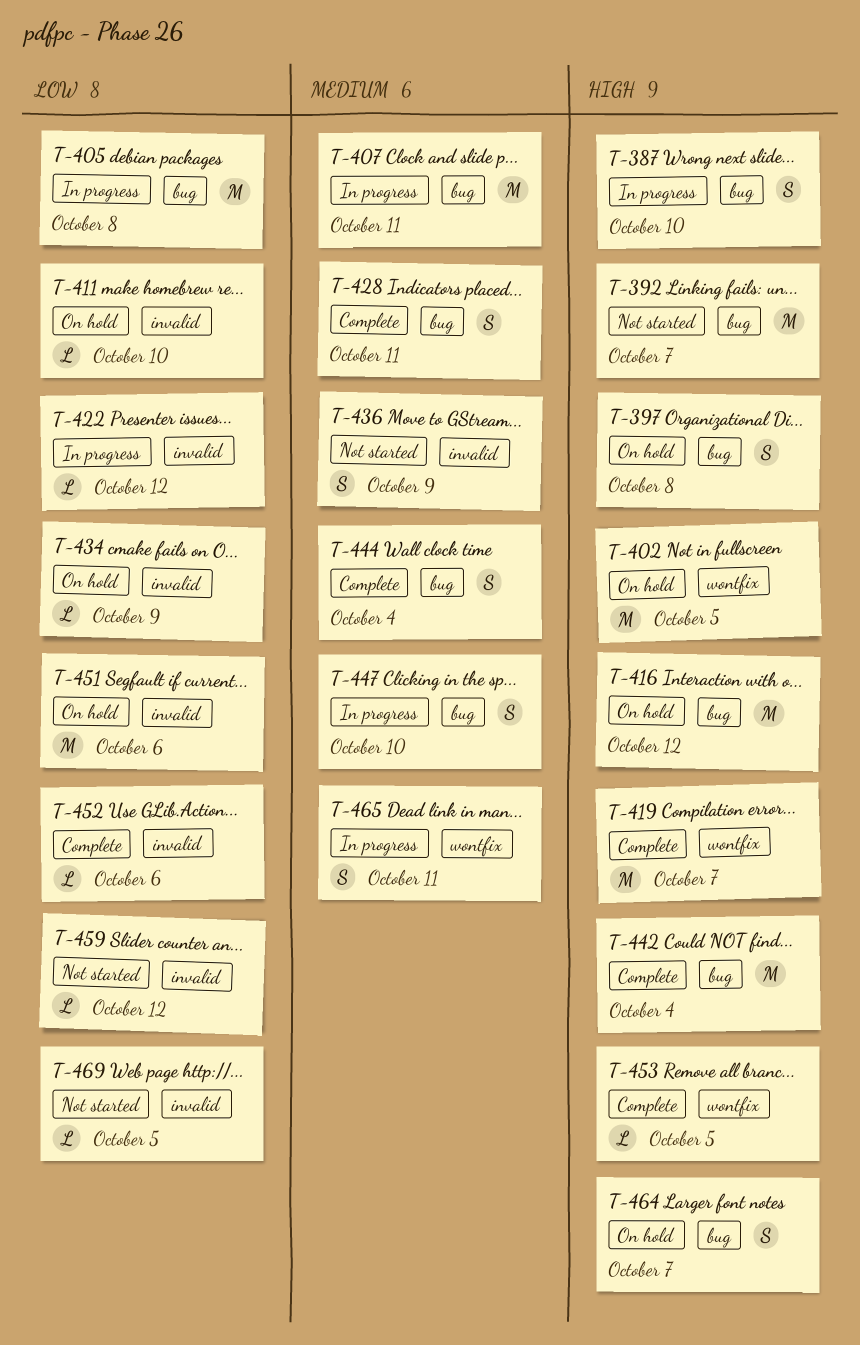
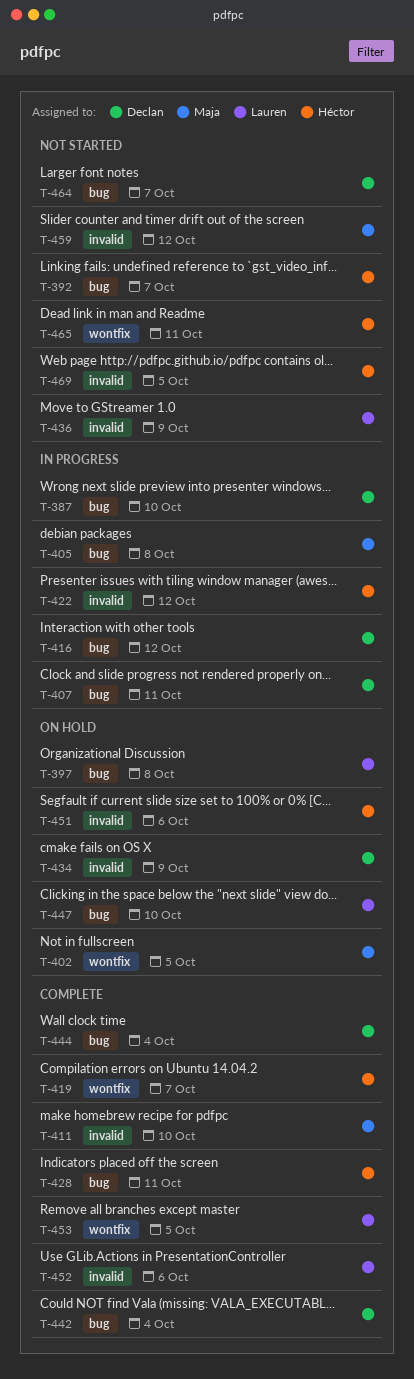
T-411, status: On hold -> Complete
T-416, status: On hold -> In progress
T-447, status: In progress -> On hold
T-464, status: On hold -> Not started
T-465, status: In progress -> Not started

